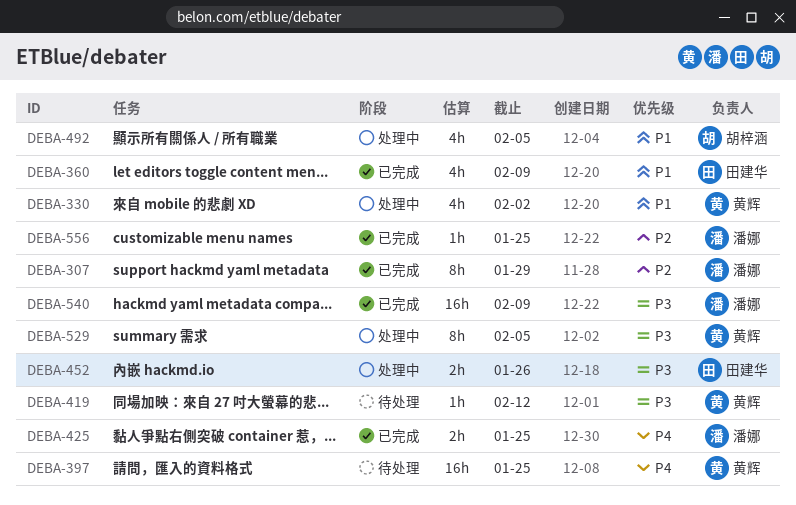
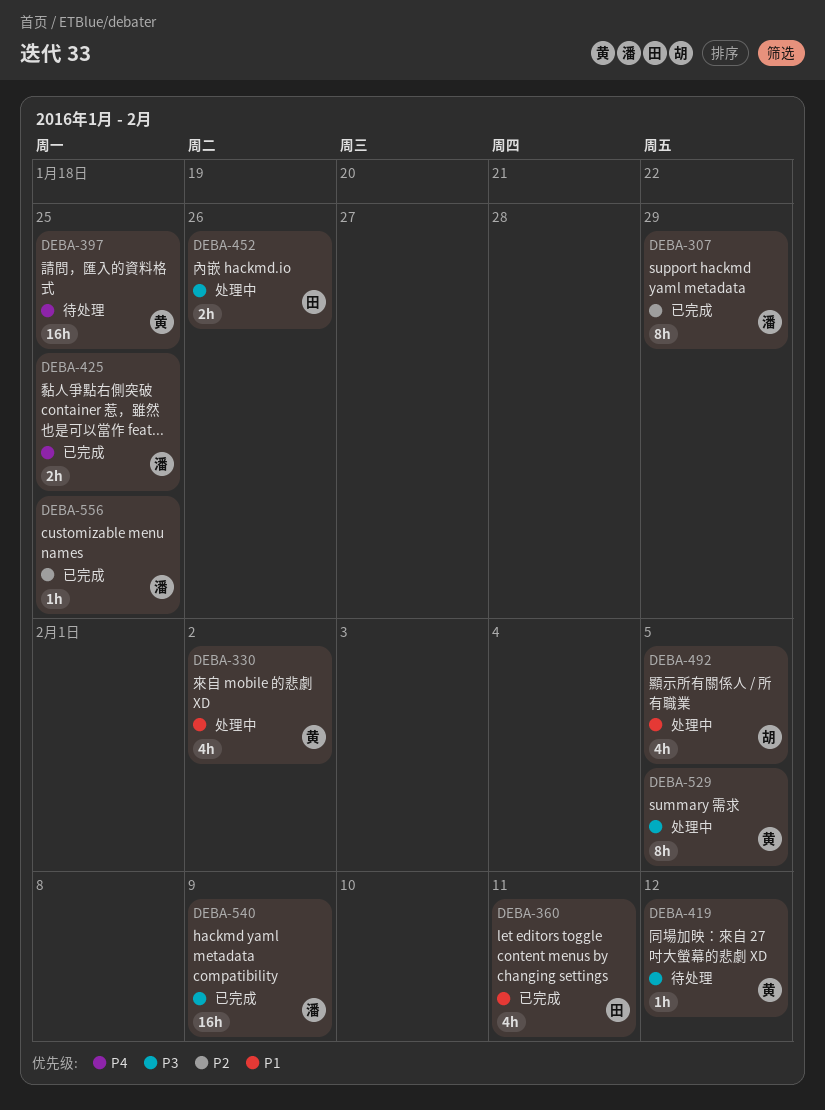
DEBA-360, due: Feb 9 -> Feb 11

